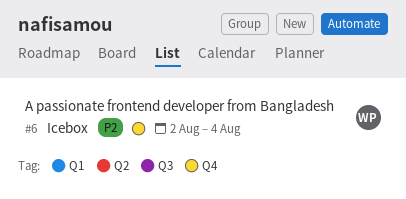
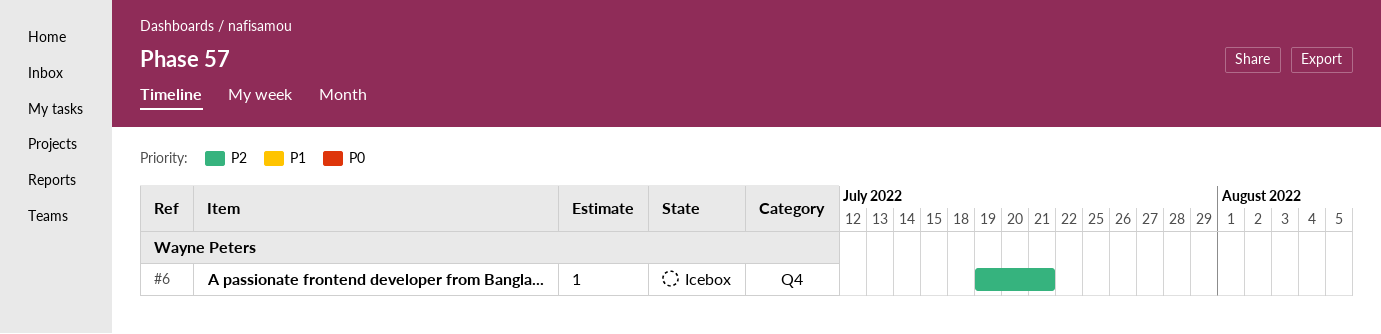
#6, start: Aug 2 -> Jul 19
#6, due: Aug 4 -> Jul 21

